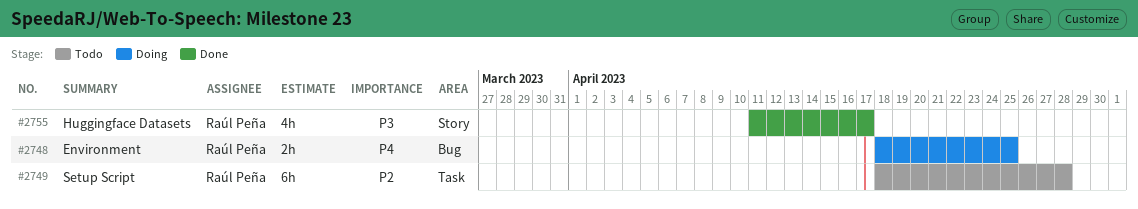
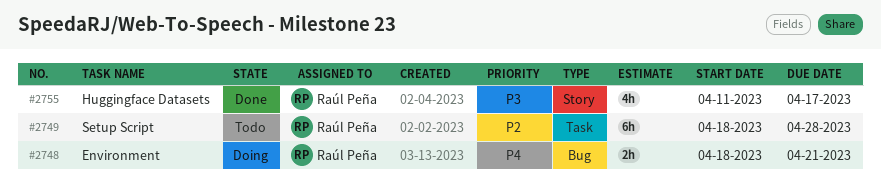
#2748, due: Apr 25 -> Apr 21

